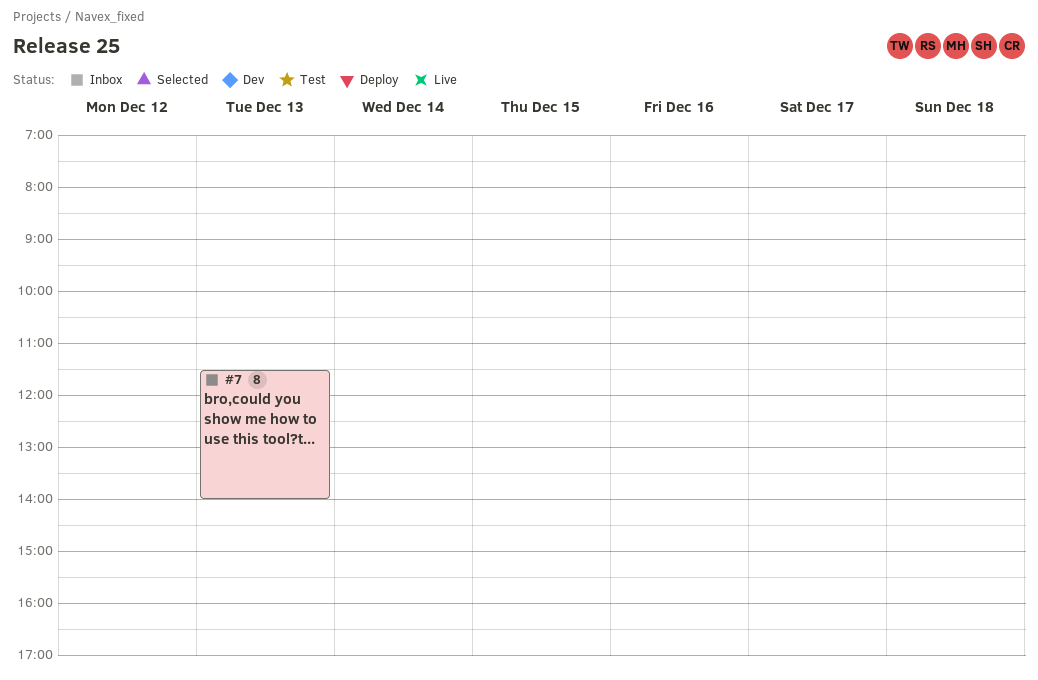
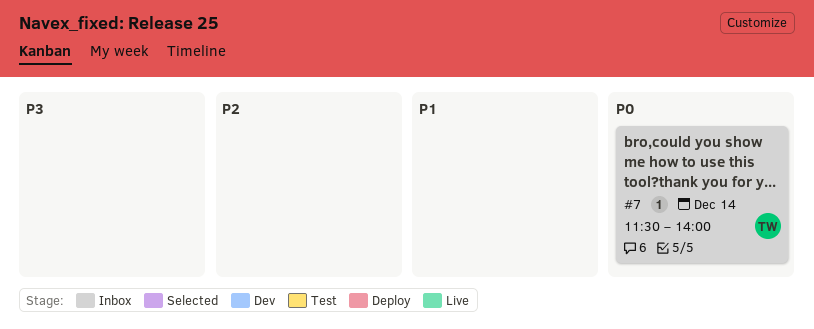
#7, estimate: 8 -> 1
#7, day: Dec 13 -> Dec 14

